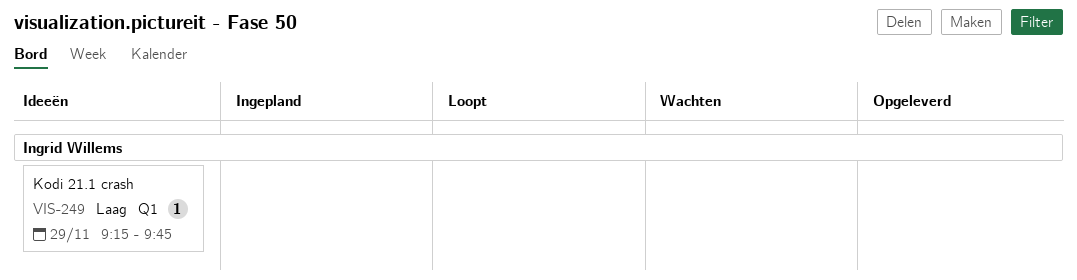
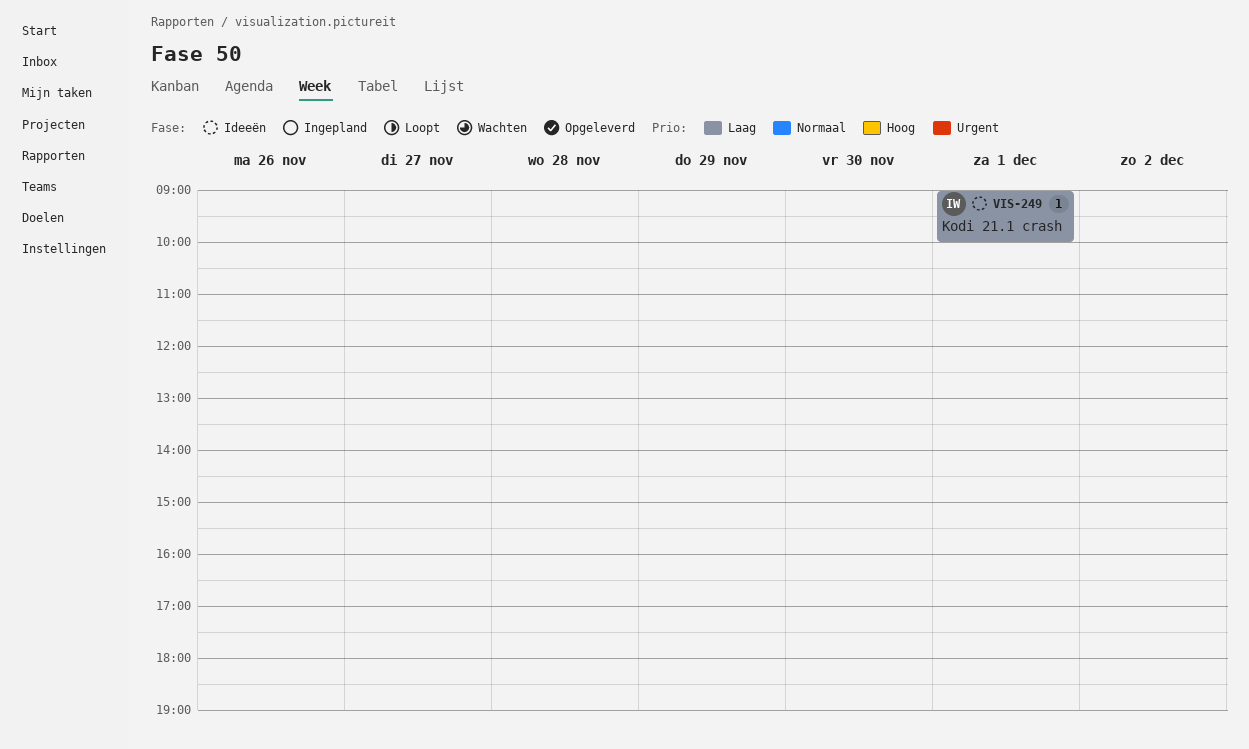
VIS-249, day: Nov 29 -> Dec 1
VIS-249, begins: 09:15 -> 09:00
VIS-249, ends: 09:45 -> 10:00

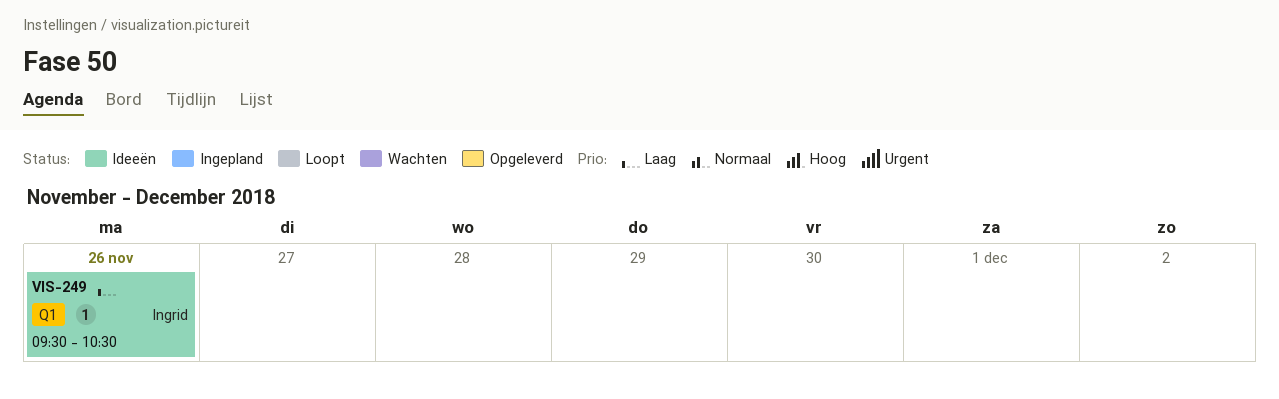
VIS-249, day: Dec 1 -> Nov 26
VIS-249, begins: 09:00 -> 09:30
VIS-249, ends: 10:00 -> 10:30

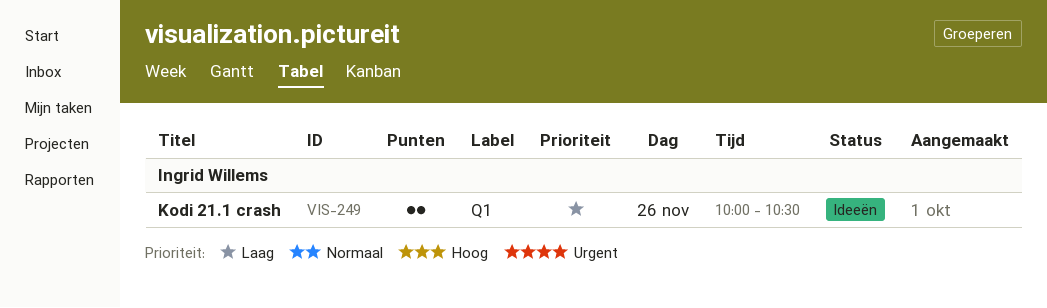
VIS-249, estimate: 1 -> 2
VIS-249, begins: 09:30 -> 10:00

